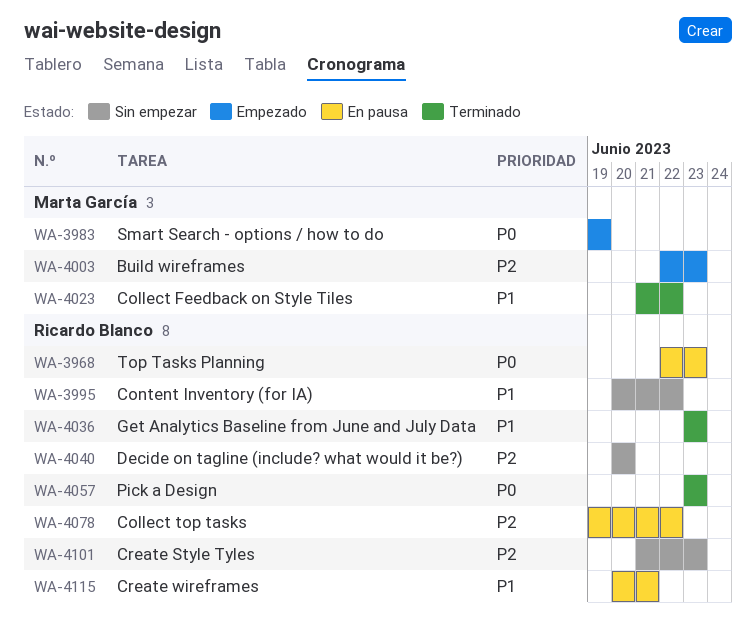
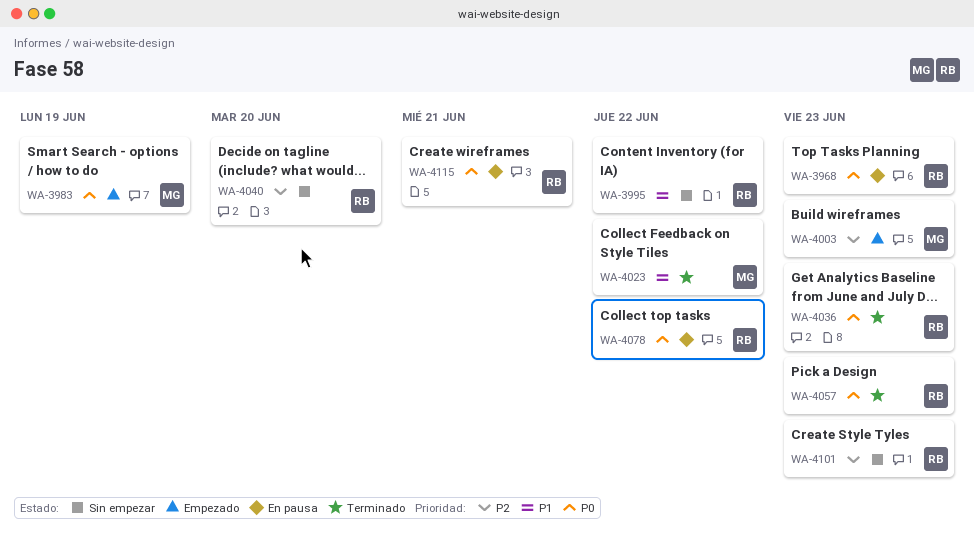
WA-4036, priority: P1 -> P0
WA-4078, priority: P2 -> P0
WA-4115, priority: P1 -> P0

